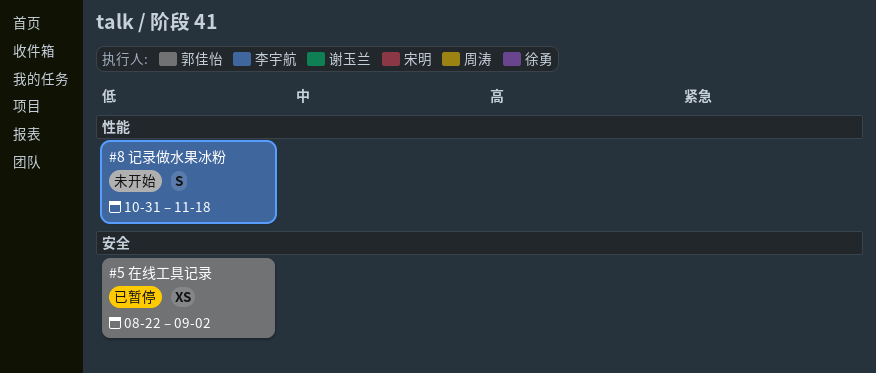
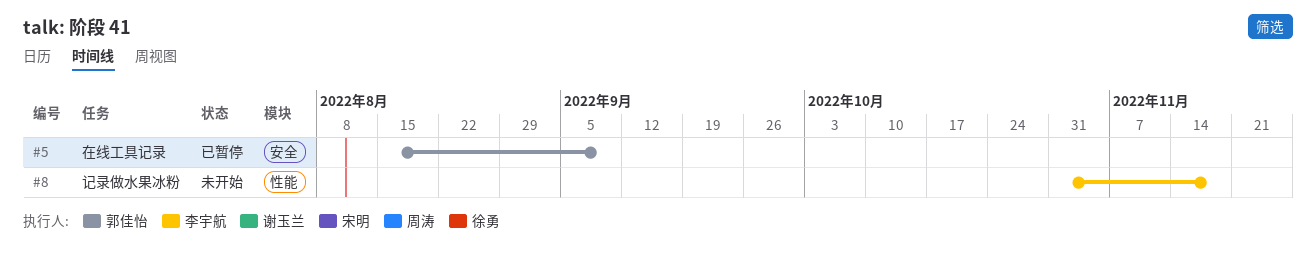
#5, start: Aug 22 -> Aug 15
#5, due: Sep 2 -> Sep 9

